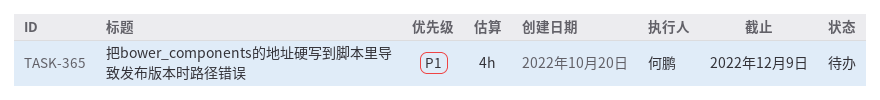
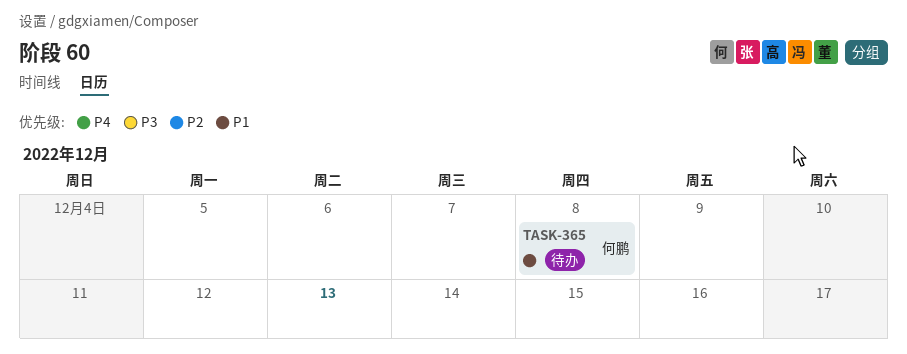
TASK-365, due: Dec 9 -> Dec 8

